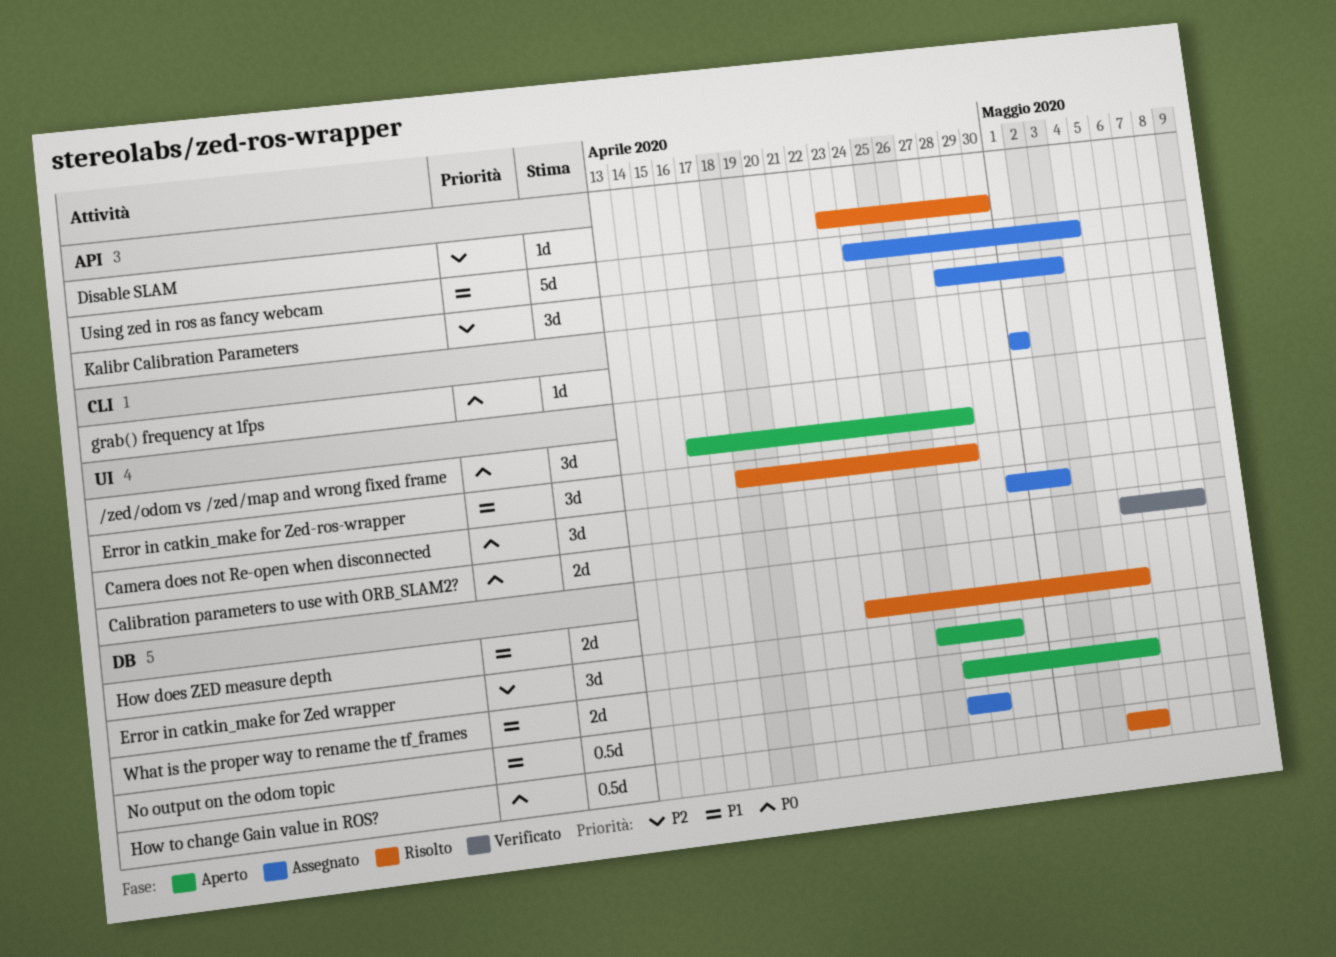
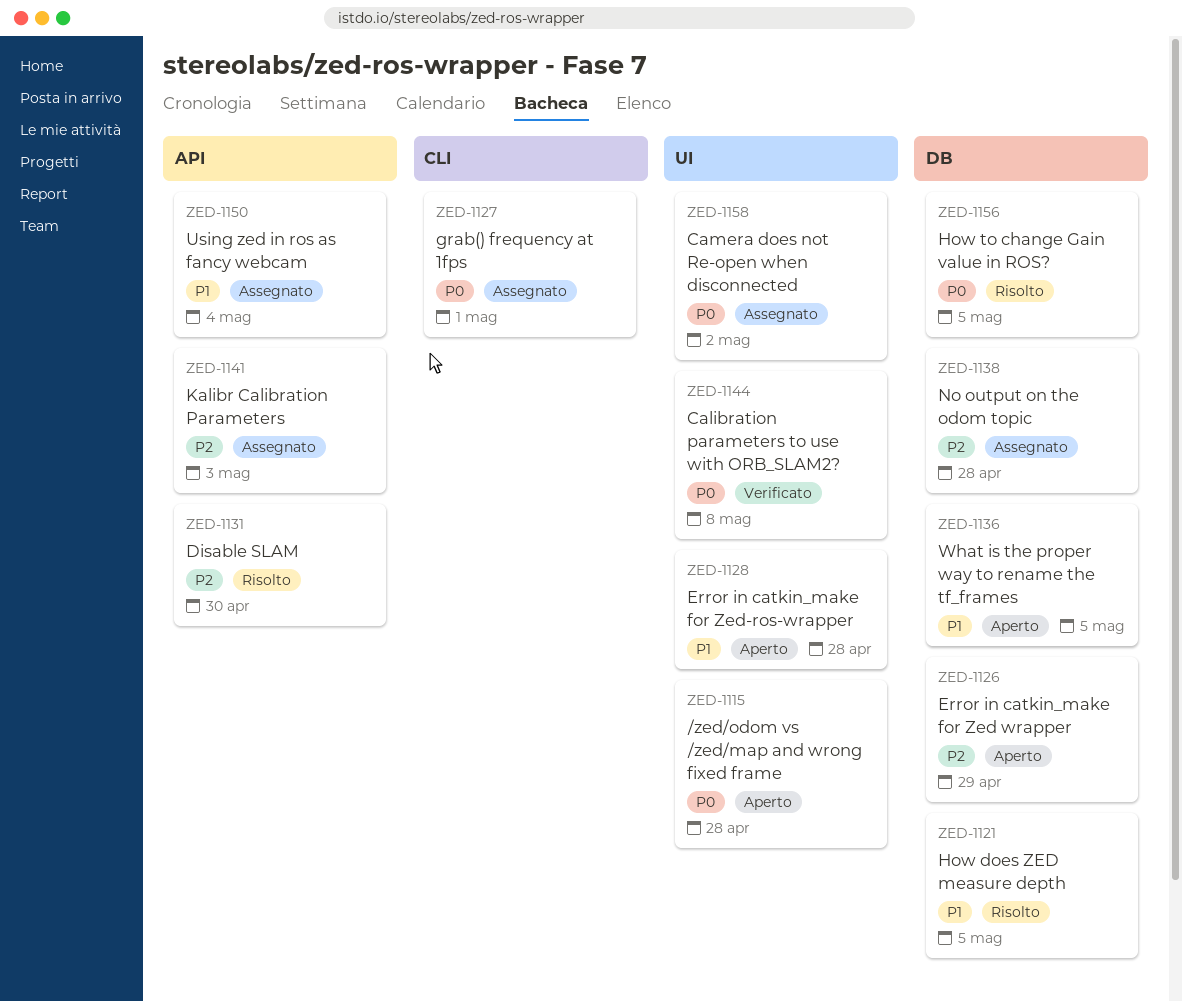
Error in catkin_make for Zed-ros-wrapper, status: Risolto -> Aperto
No output on the odom topic, priority: P1 -> P2

